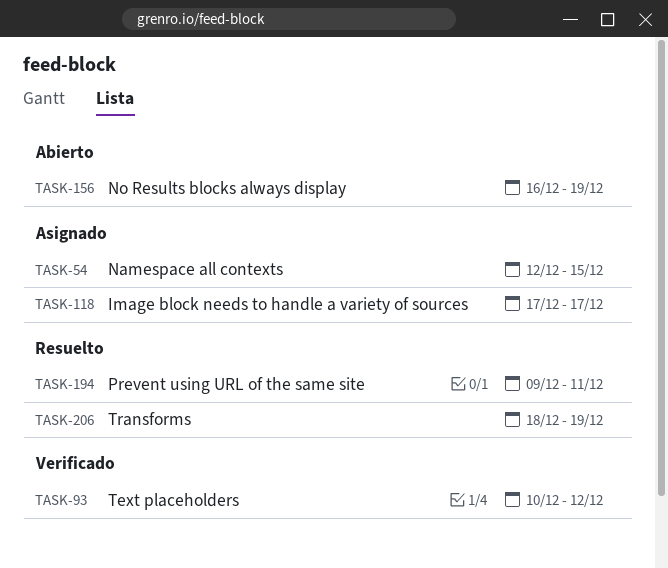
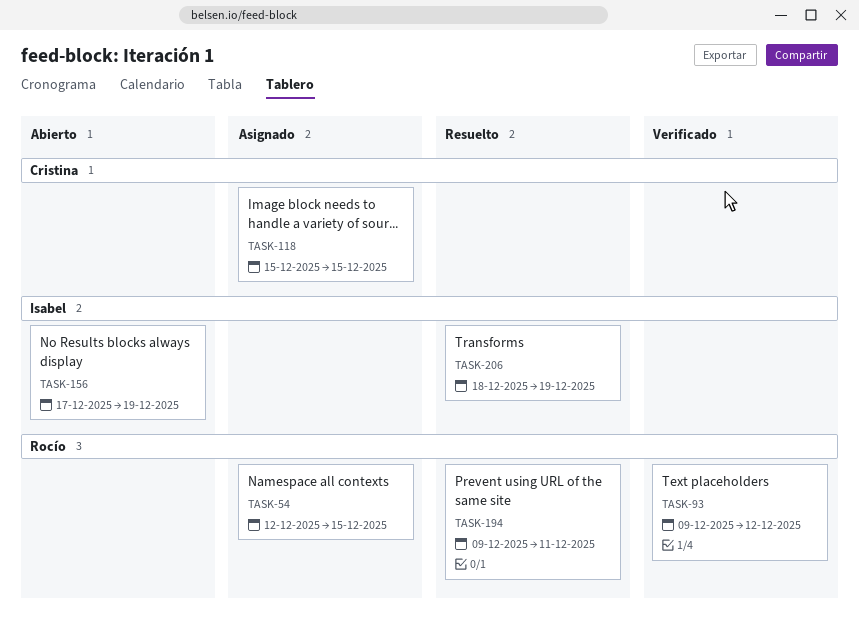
TASK-93, start: Dec 10 -> Dec 9
TASK-118, start: Dec 17 -> Dec 15
TASK-118, due: Dec 17 -> Dec 15
TASK-156, start: Dec 16 -> Dec 17

